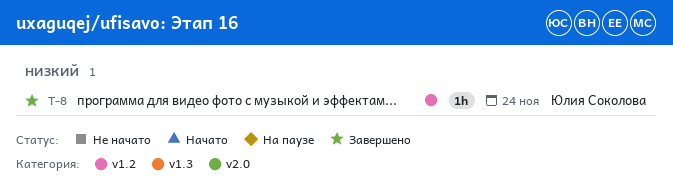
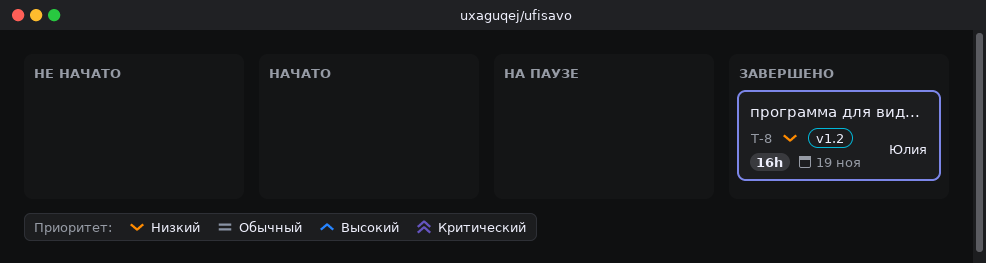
T-8, estimate: 1h -> 16h
T-8, due: Nov 24 -> Nov 19

